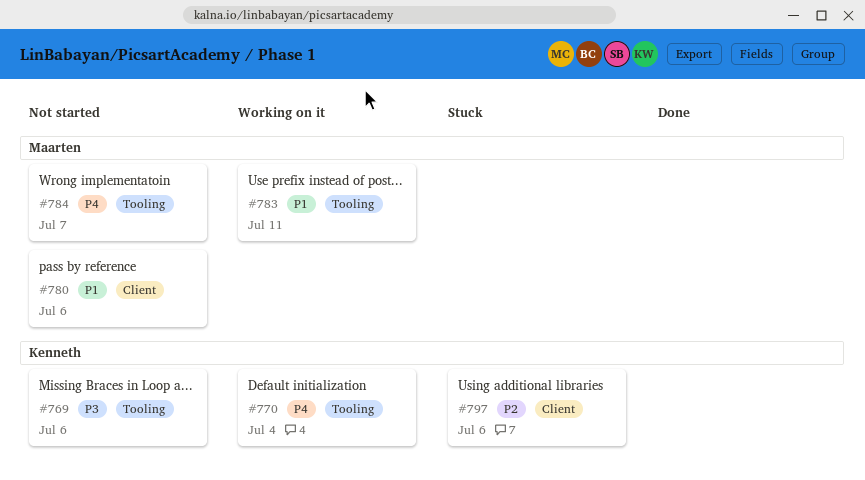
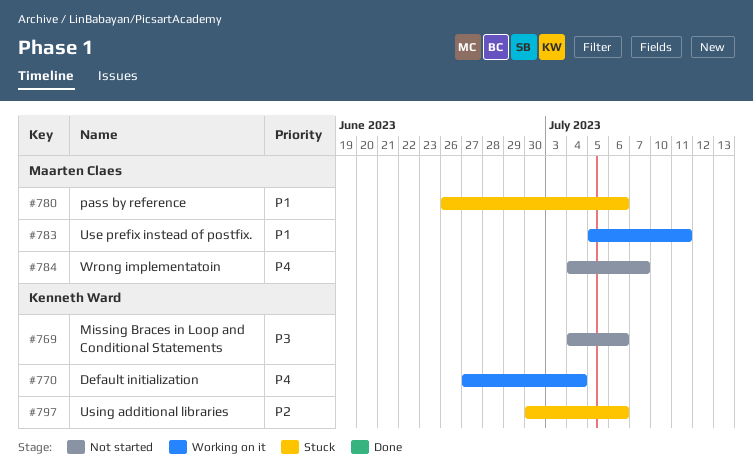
#780, status: Not started -> Stuck

